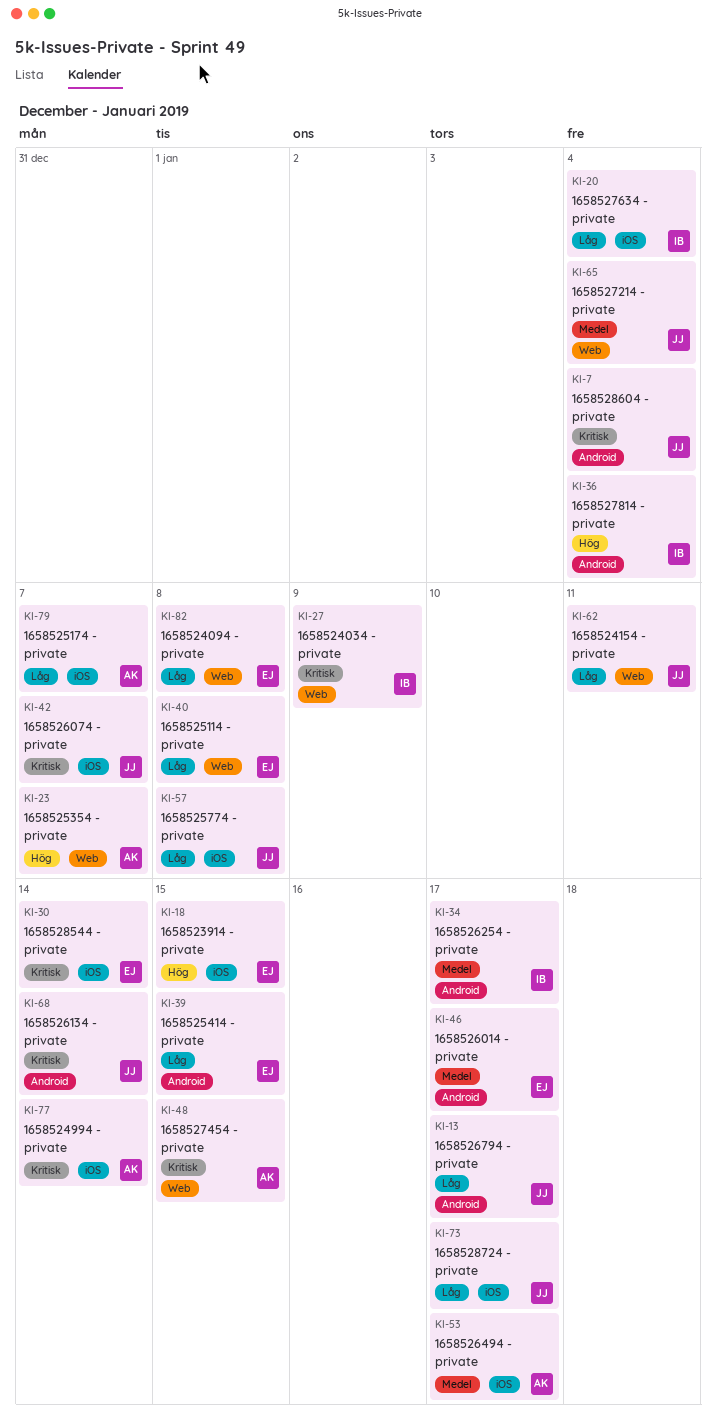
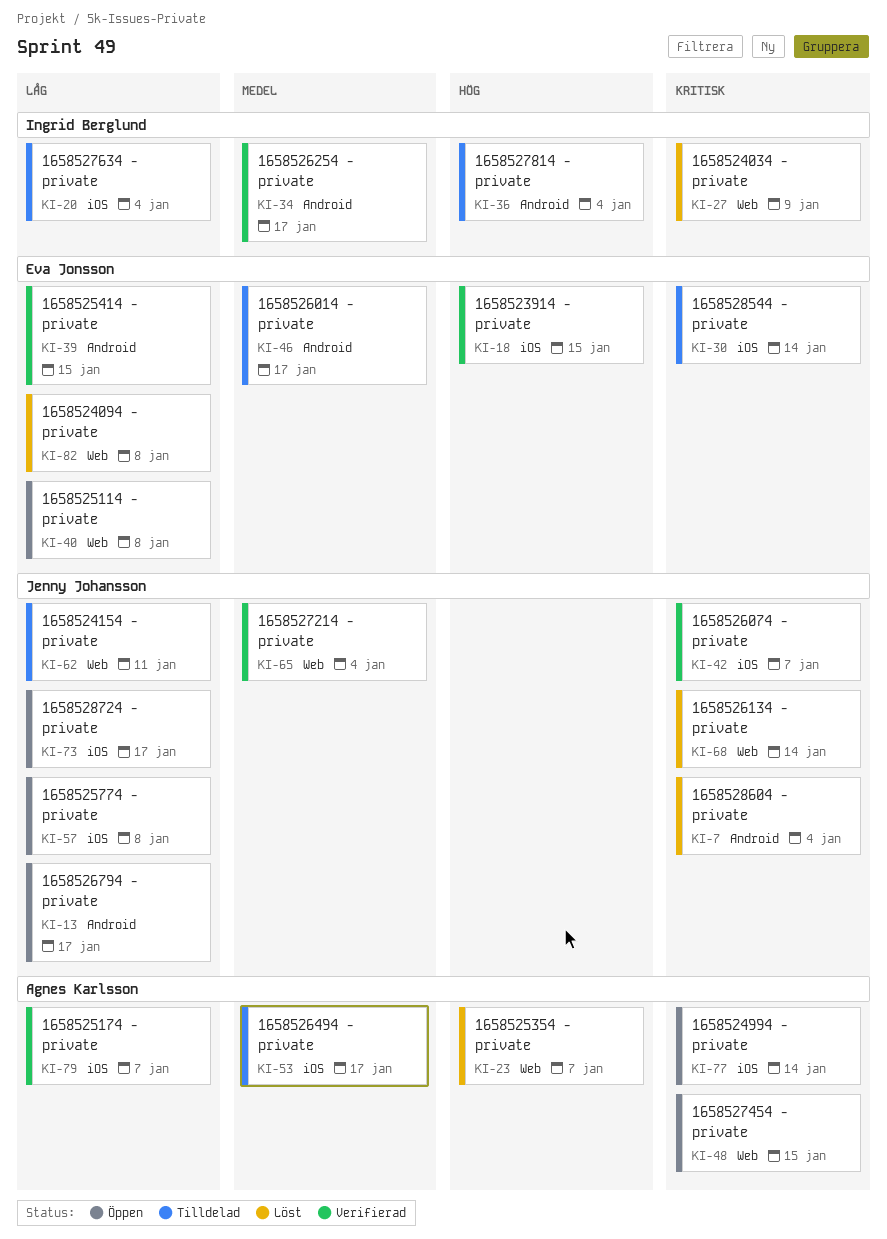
KI-68, label: Android -> Web

